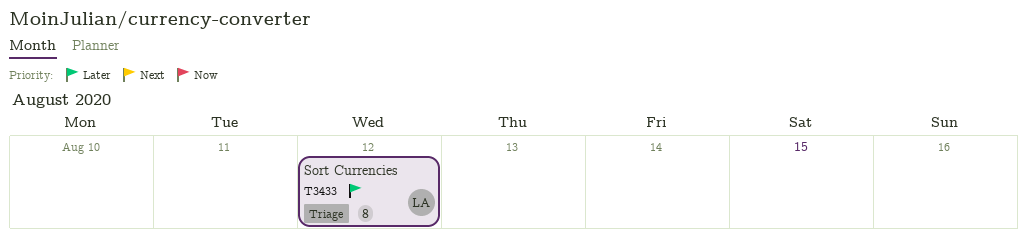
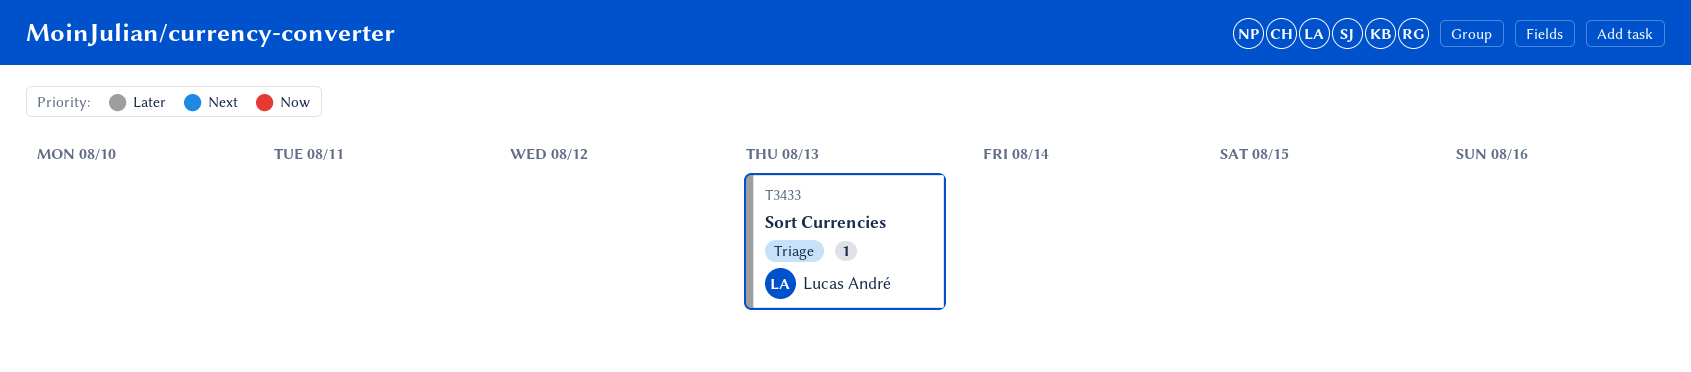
T3433, estimate: 8 -> 1
T3433, due: Aug 12 -> Aug 13

